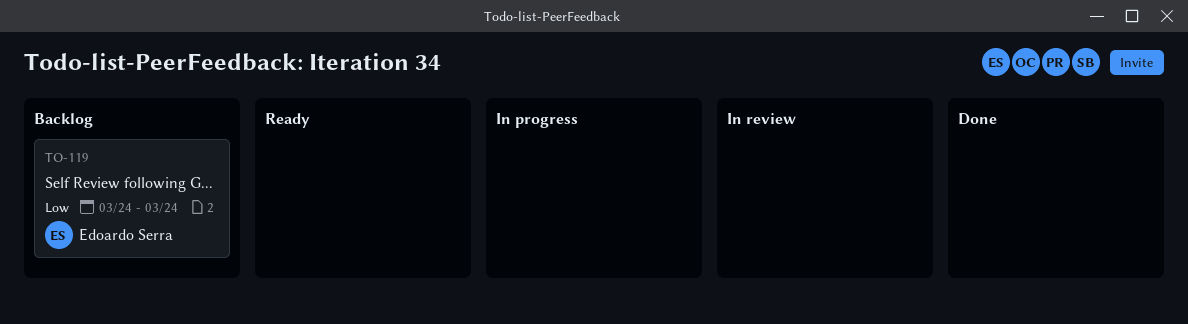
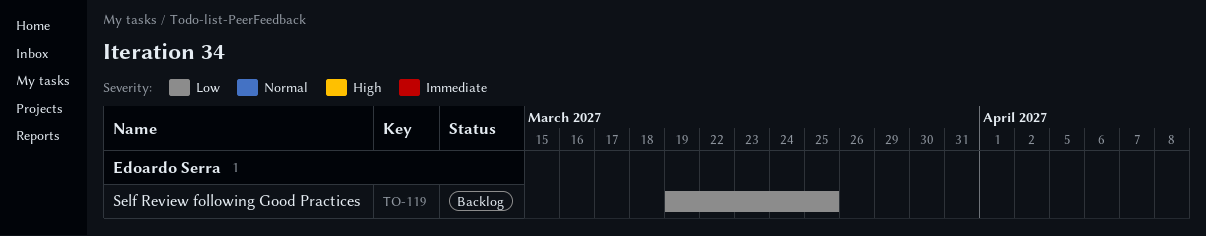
TO-119, start: Mar 24 -> Mar 19
TO-119, due: Mar 24 -> Mar 25

